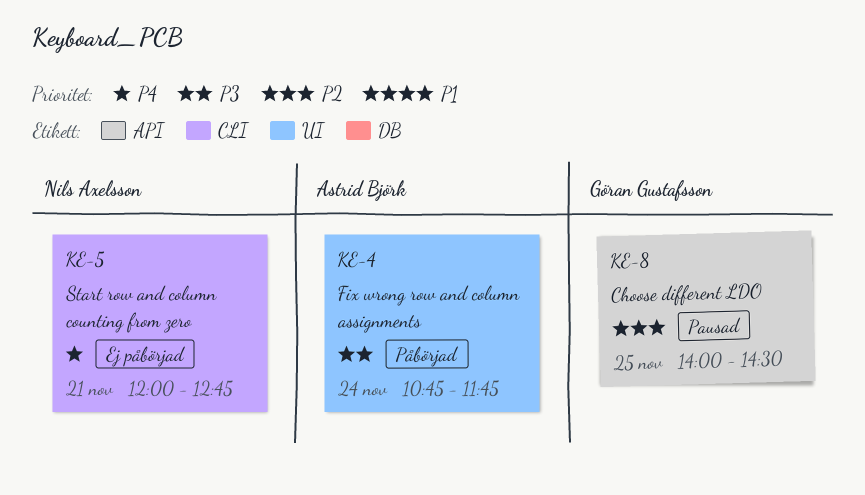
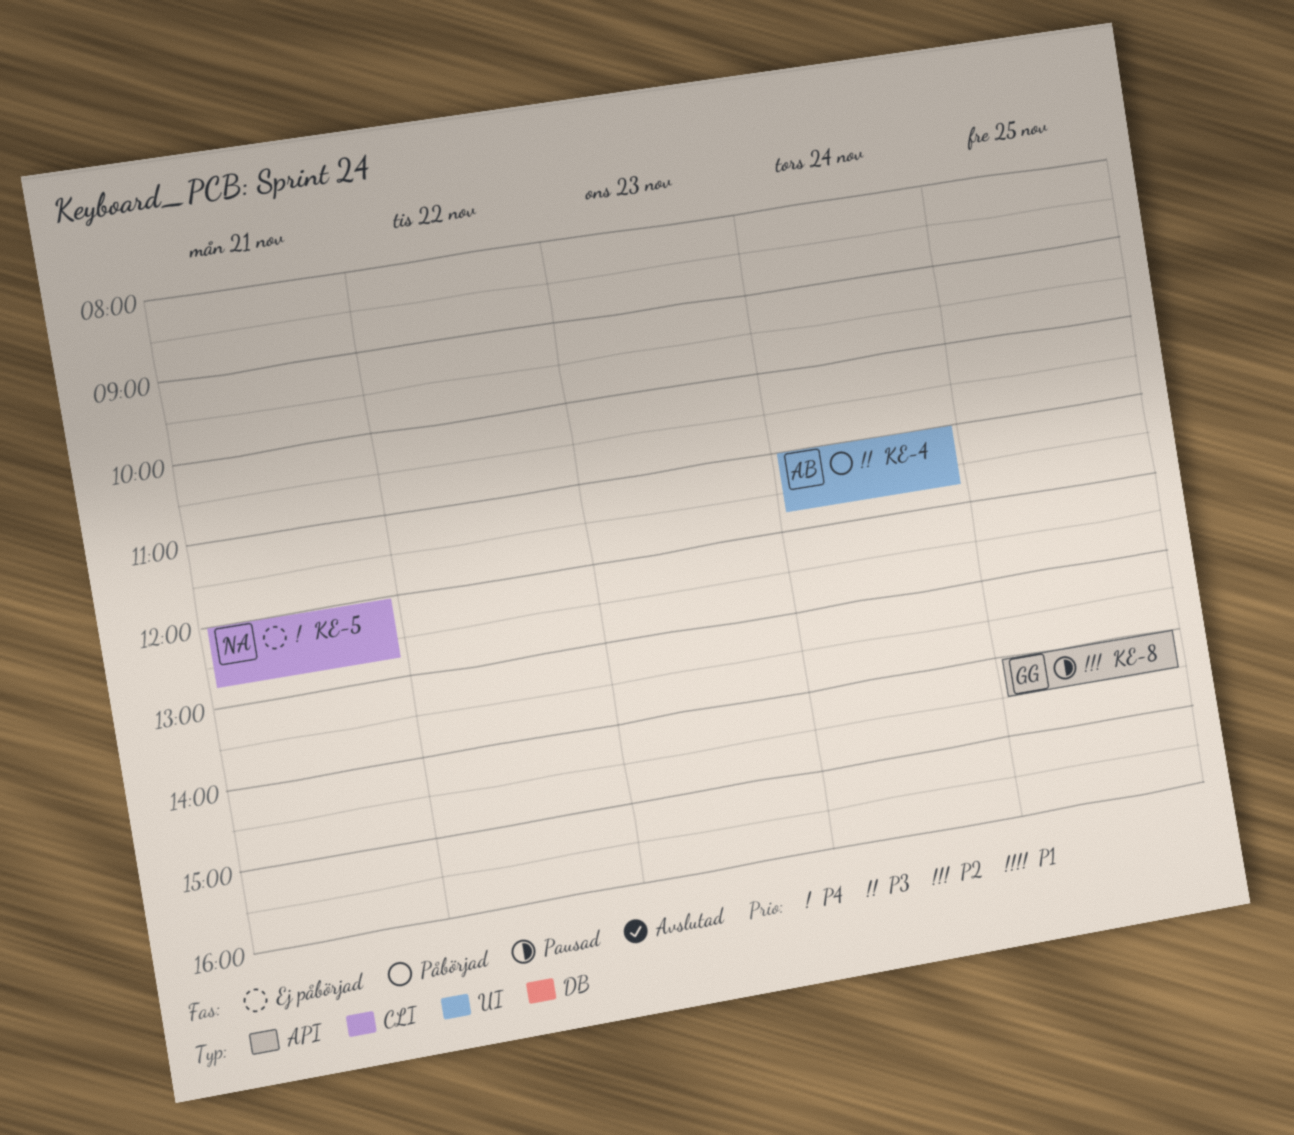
KE-4, begins: 10:45 -> 11:00

